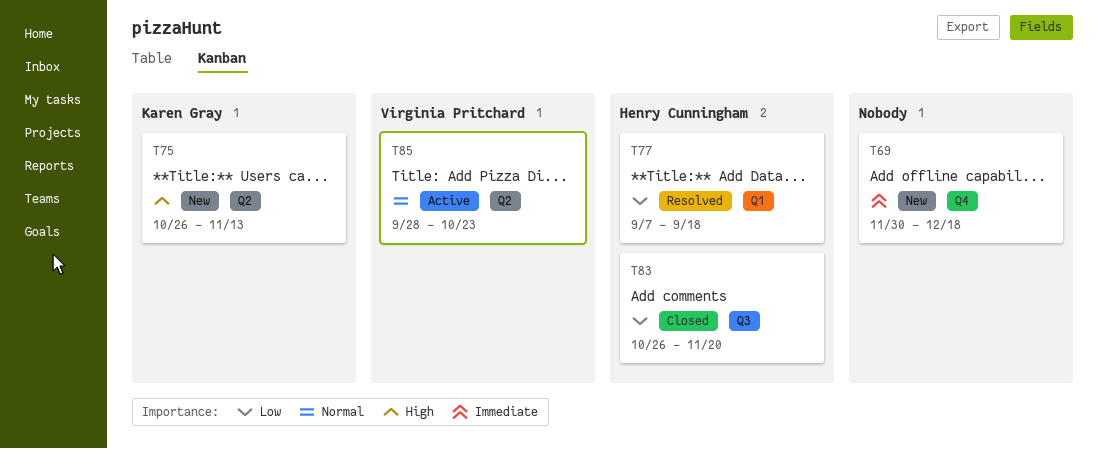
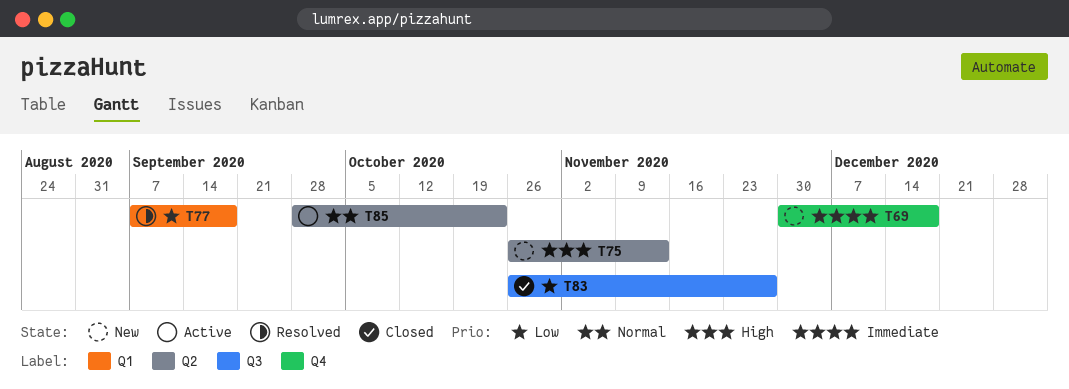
T83, due: Nov 20 -> Nov 27

